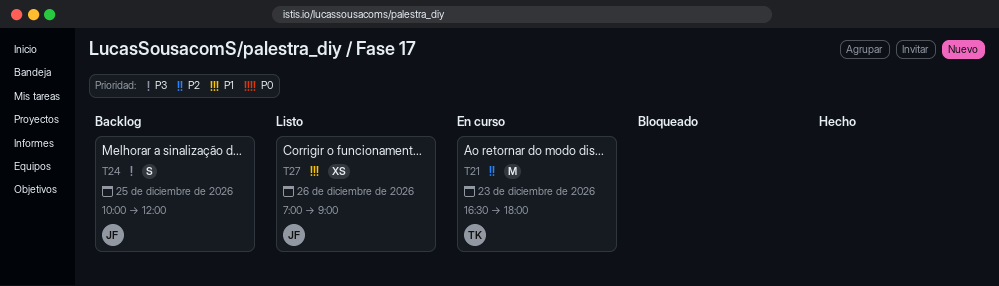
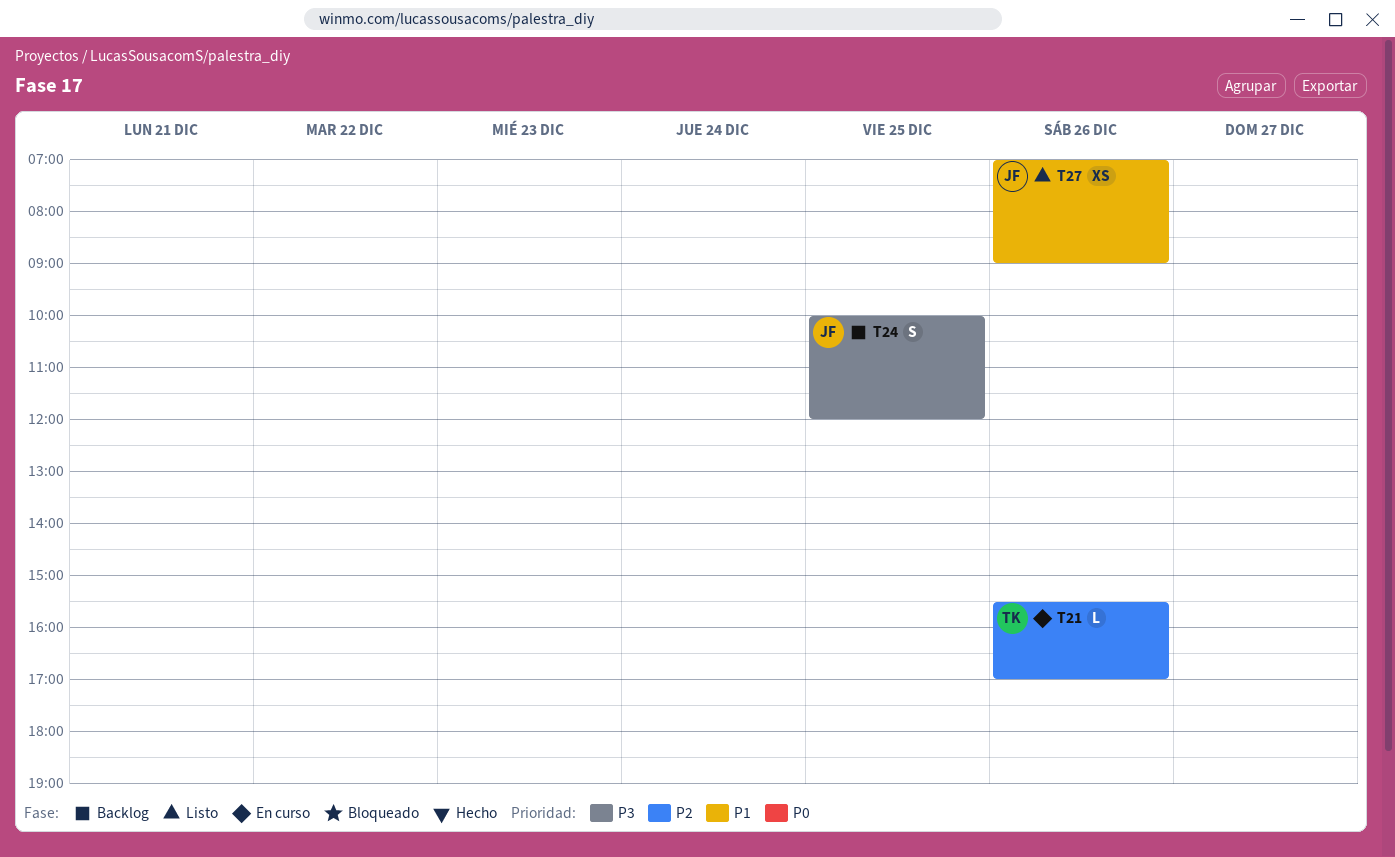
T21, estimate: M -> L
T21, day: Dec 23 -> Dec 26
T21, begins: 16:30 -> 15:30
T21, ends: 18:00 -> 17:00

